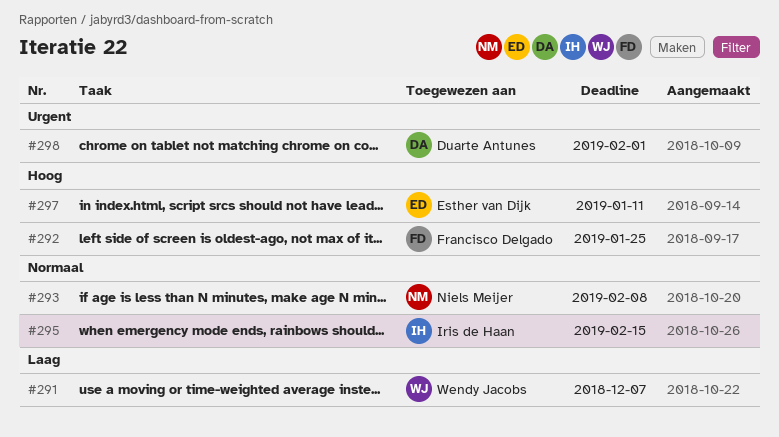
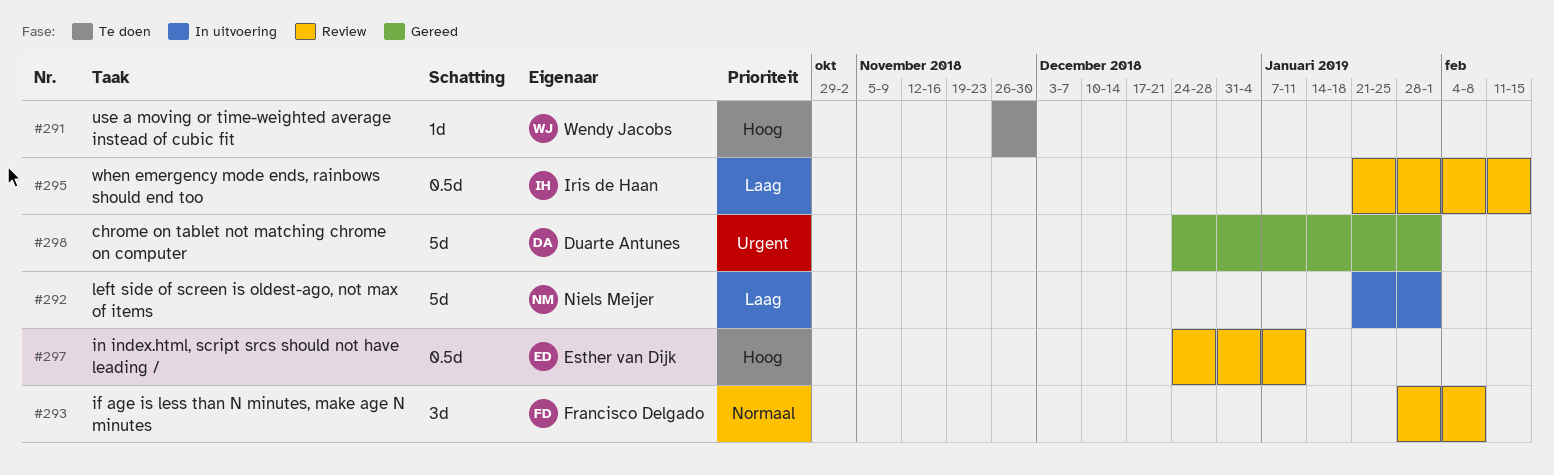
#291, priority: Laag -> Hoog
#291, due: Dec 7 -> Nov 30
#292, owner: Francisco Delgado -> Niels Meijer
#292, priority: Hoog -> Laag
#292, due: Jan 25 -> Feb 1
#293, owner: Niels Meijer -> Francisco Delgado
#295, priority: Normaal -> Laag

